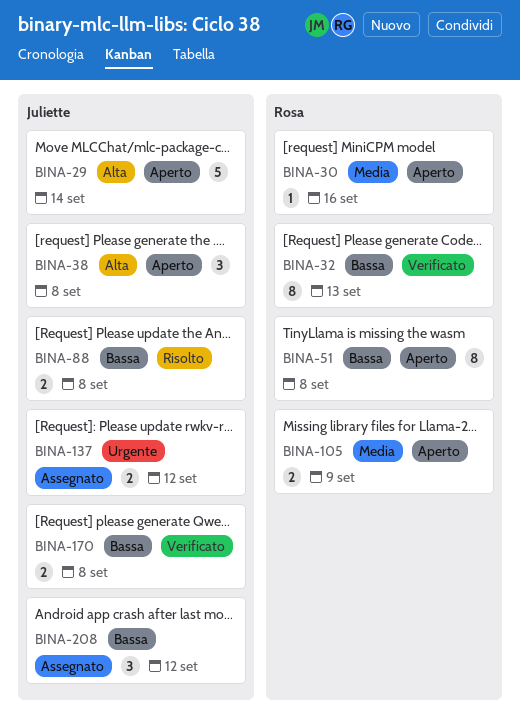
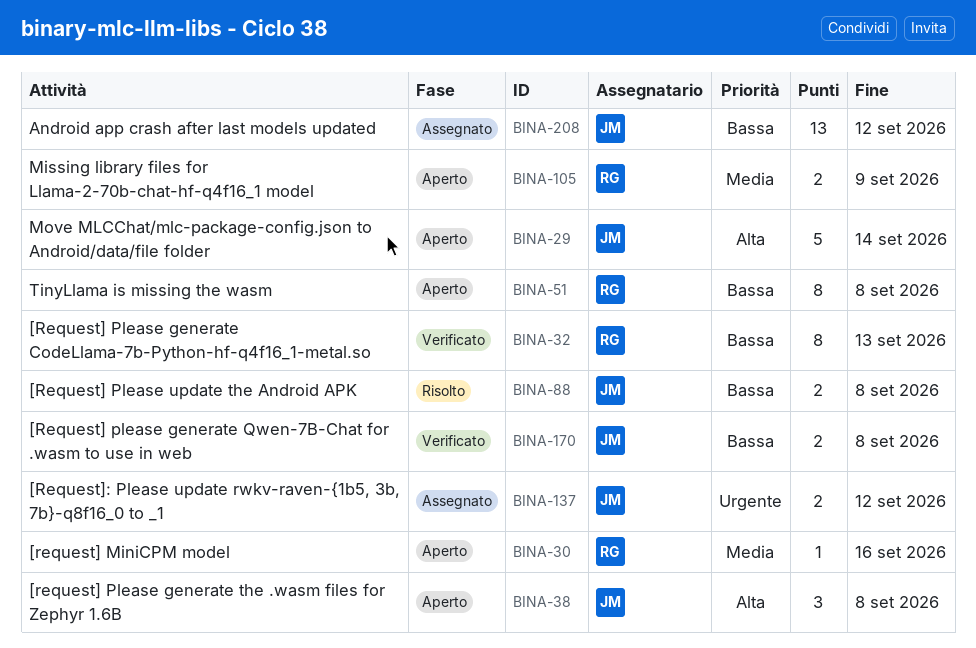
BINA-208, estimate: 3 -> 13

